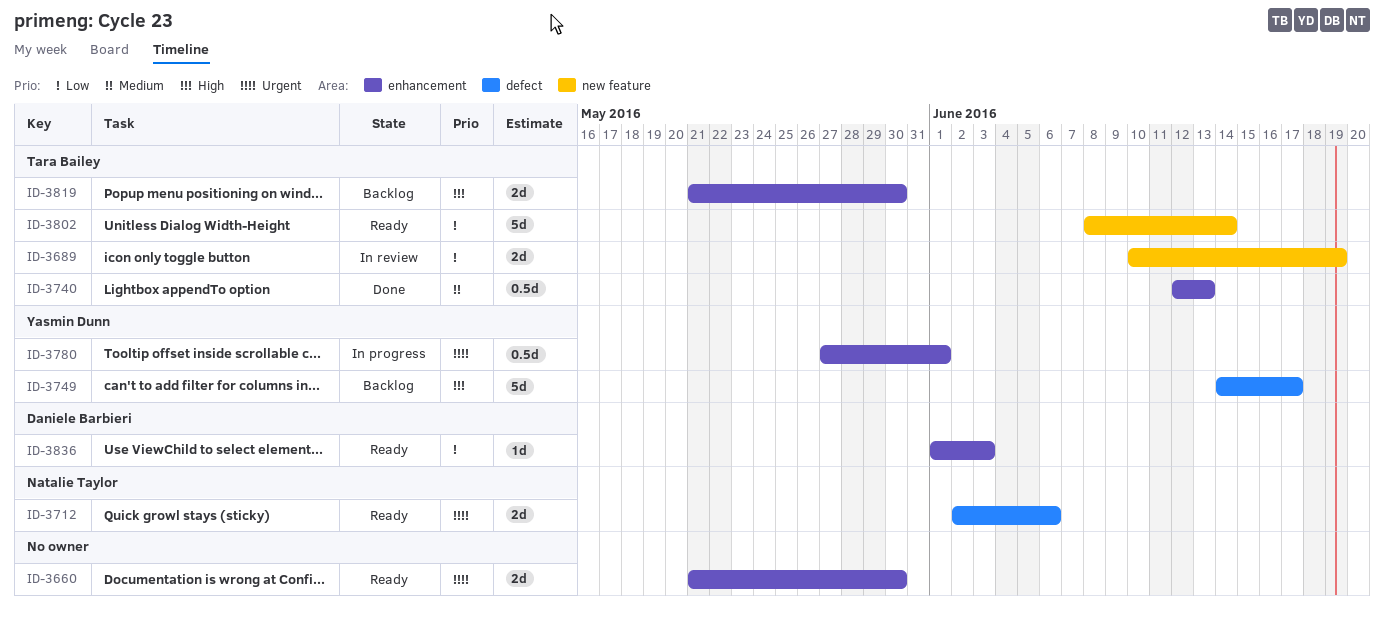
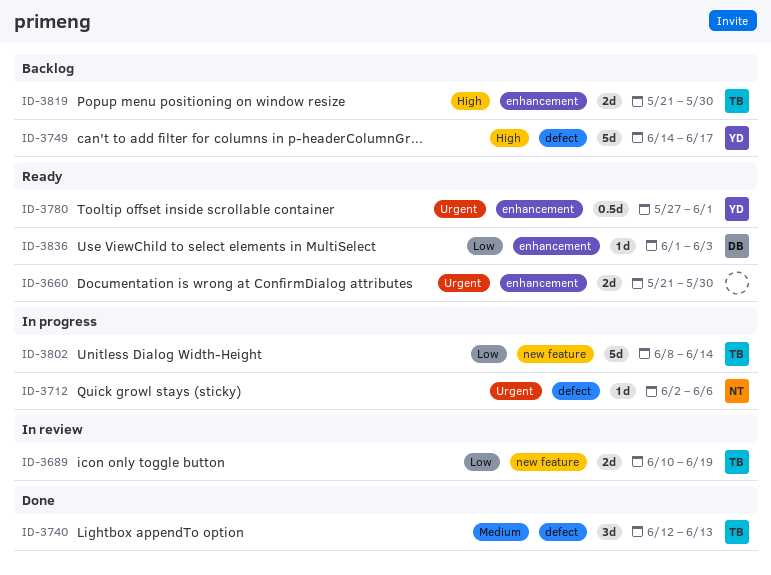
ID-3712, status: Ready -> In progress
ID-3712, estimate: 2d -> 1d
ID-3740, label: enhancement -> defect
ID-3740, estimate: 0.5d -> 3d
ID-3780, status: In progress -> Ready
ID-3802, status: Ready -> In progress

